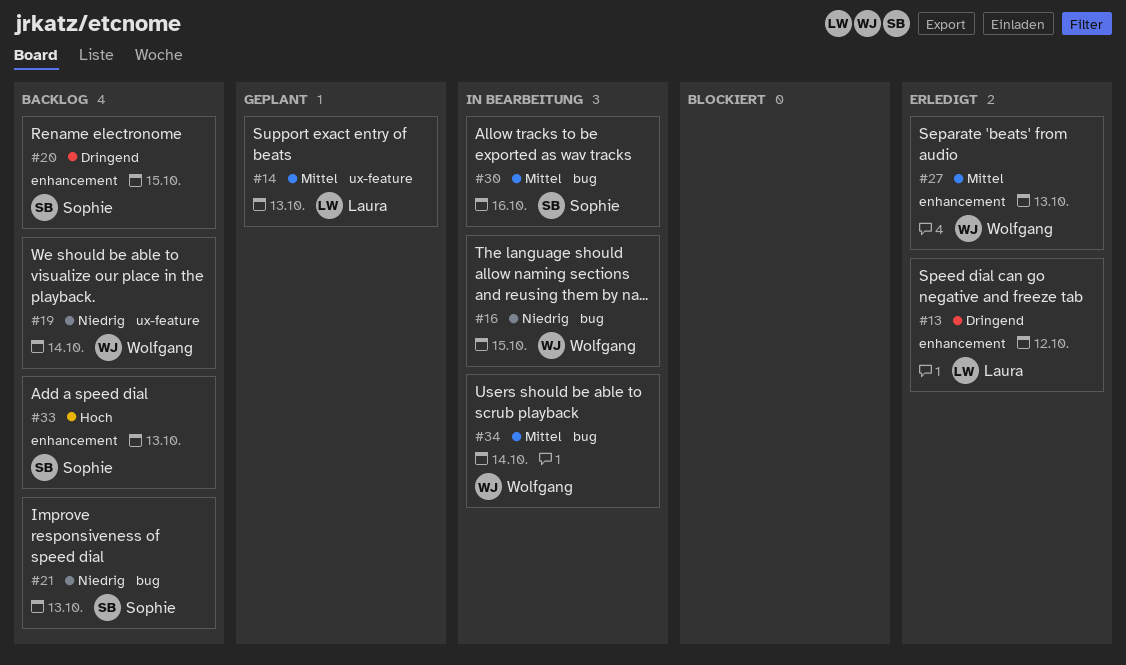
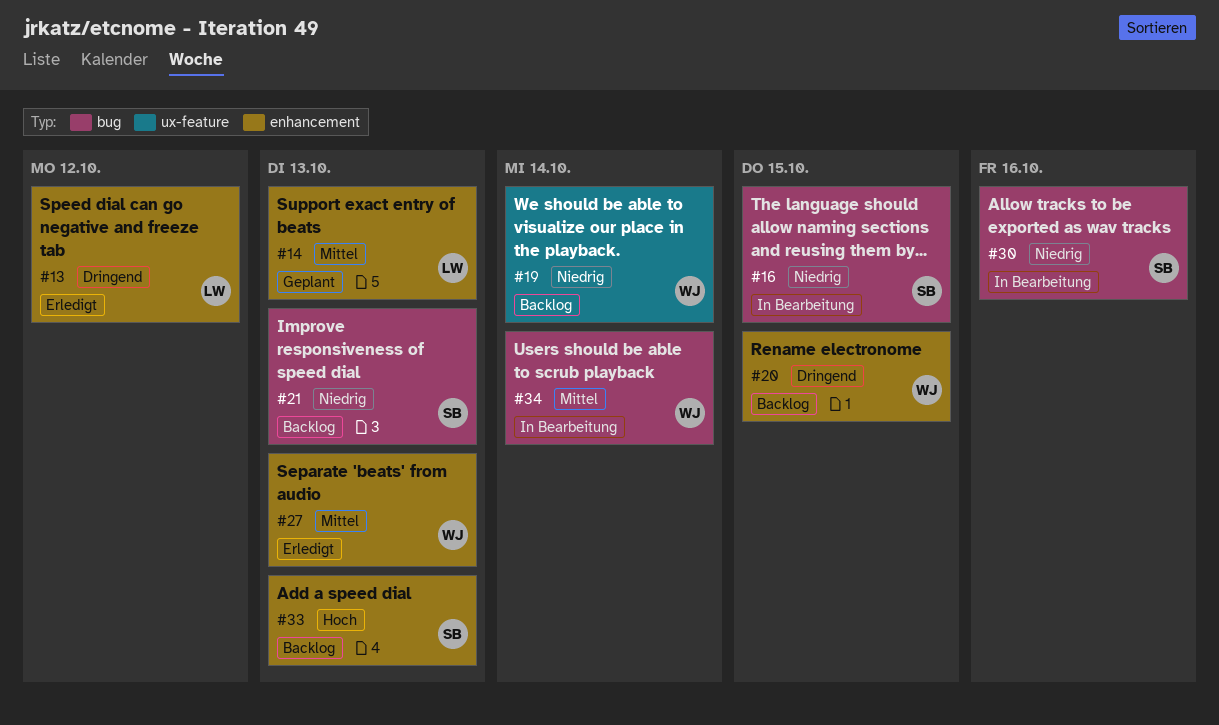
#14, label: ux-feature -> enhancement
#16, owner: Wolfgang -> Sophie
#20, owner: Sophie -> Wolfgang
#30, priority: Mittel -> Niedrig

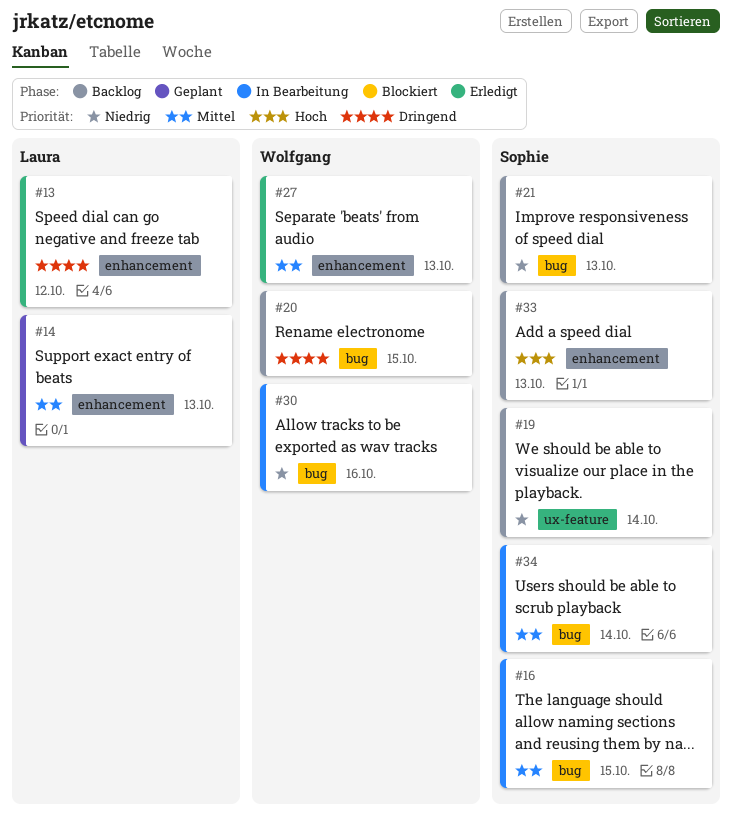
#16, priority: Niedrig -> Mittel
#19, owner: Wolfgang -> Sophie
#20, label: enhancement -> bug
#30, owner: Sophie -> Wolfgang
#34, owner: Wolfgang -> Sophie

